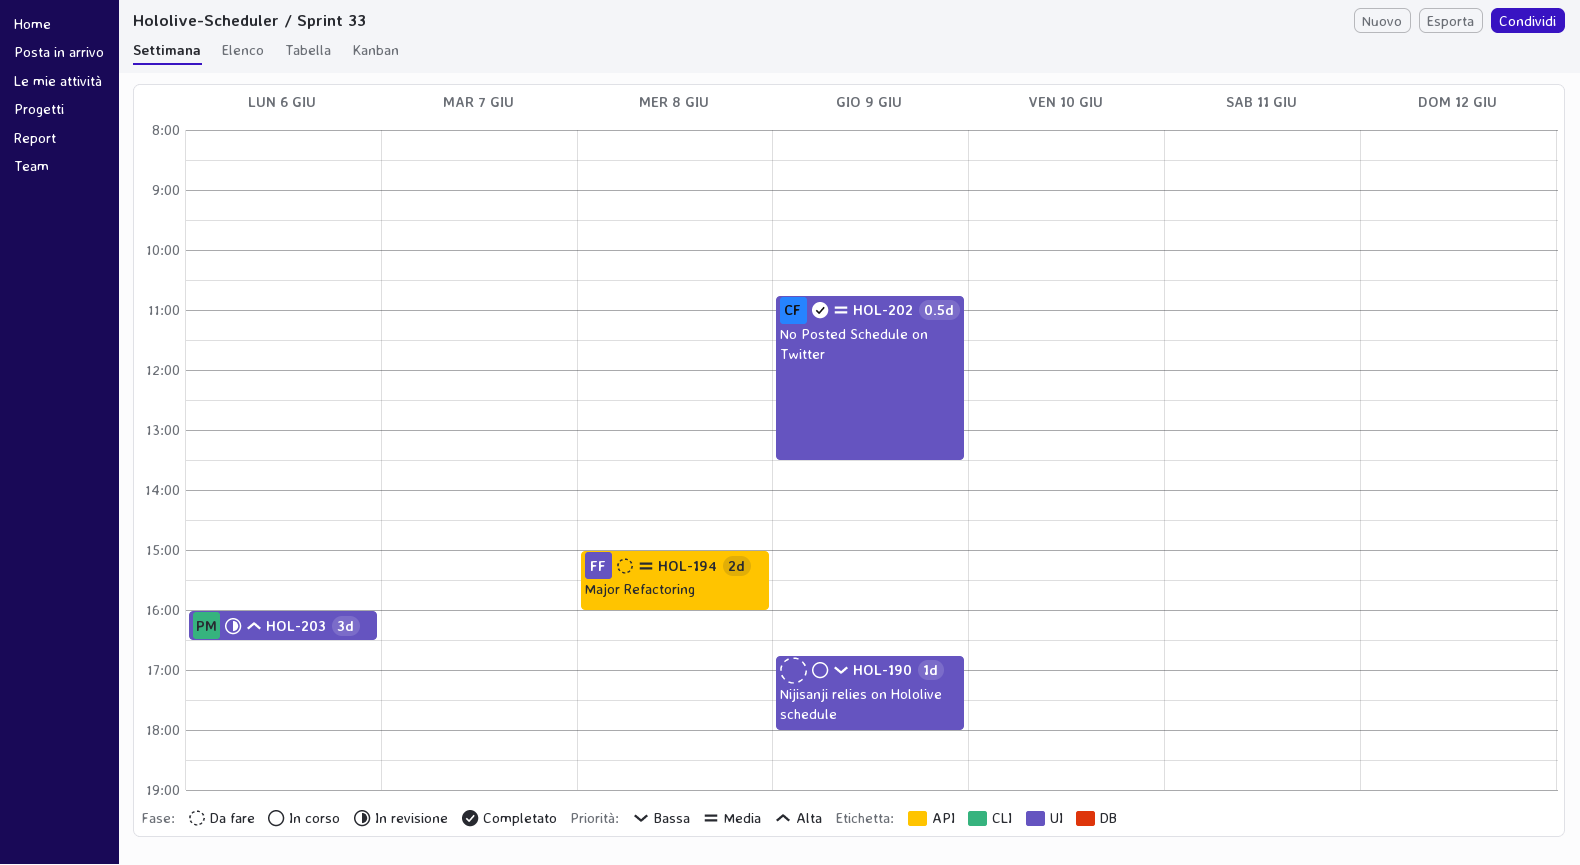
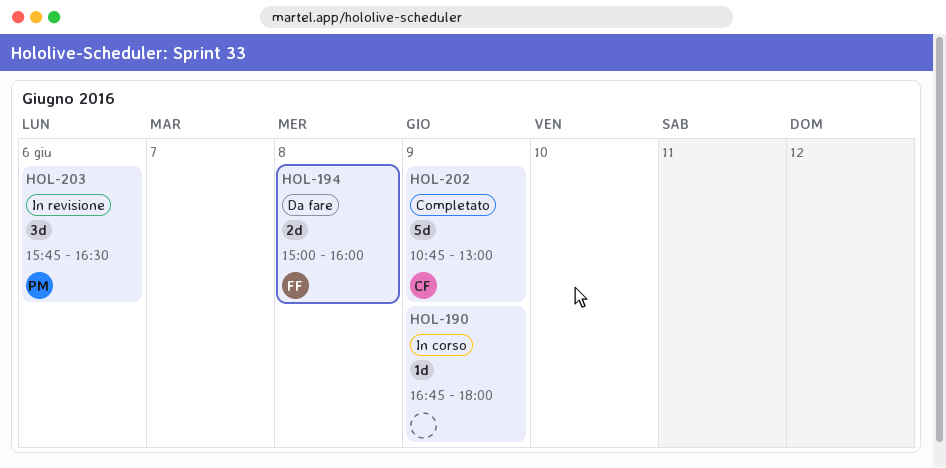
HOL-202, estimate: 0.5d -> 5d
HOL-202, ends: 13:30 -> 13:00
HOL-203, begins: 16:00 -> 15:45

